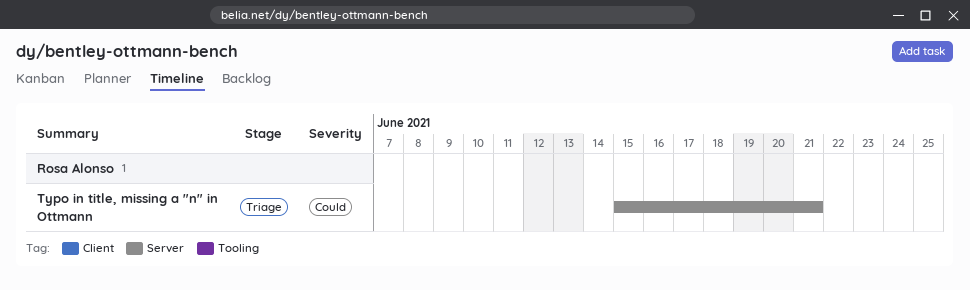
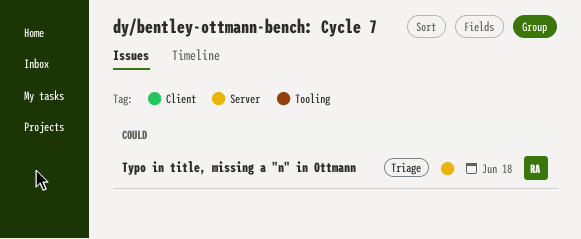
Typo in title, missing a "n" in Ottmann, due: Jun 21 -> Jun 18

